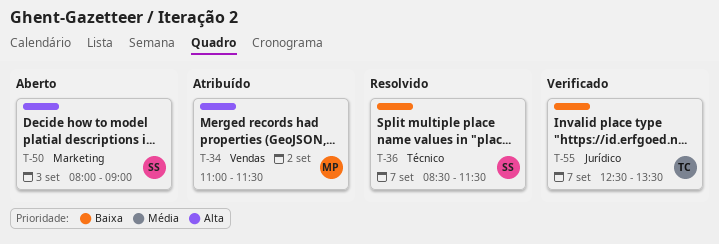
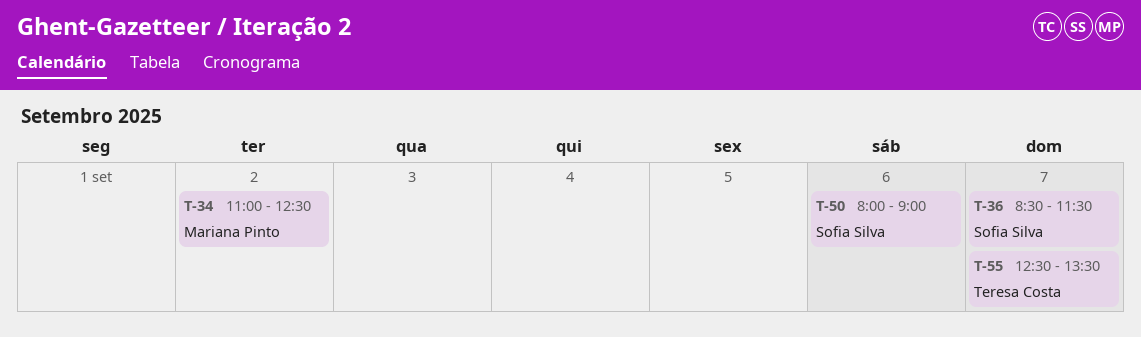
T-34, ends: 11:30 -> 12:30
T-50, day: Sep 3 -> Sep 6

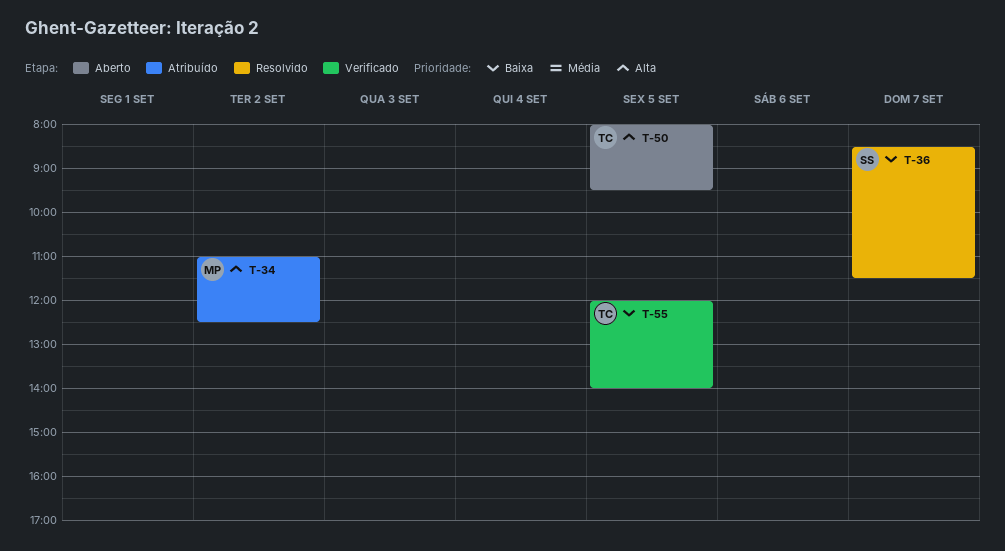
T-50, owner: Sofia Silva -> Teresa Costa
T-50, day: Sep 6 -> Sep 5
T-50, ends: 09:00 -> 09:30
T-55, day: Sep 7 -> Sep 5
T-55, begins: 12:30 -> 12:00
T-55, ends: 13:30 -> 14:00

